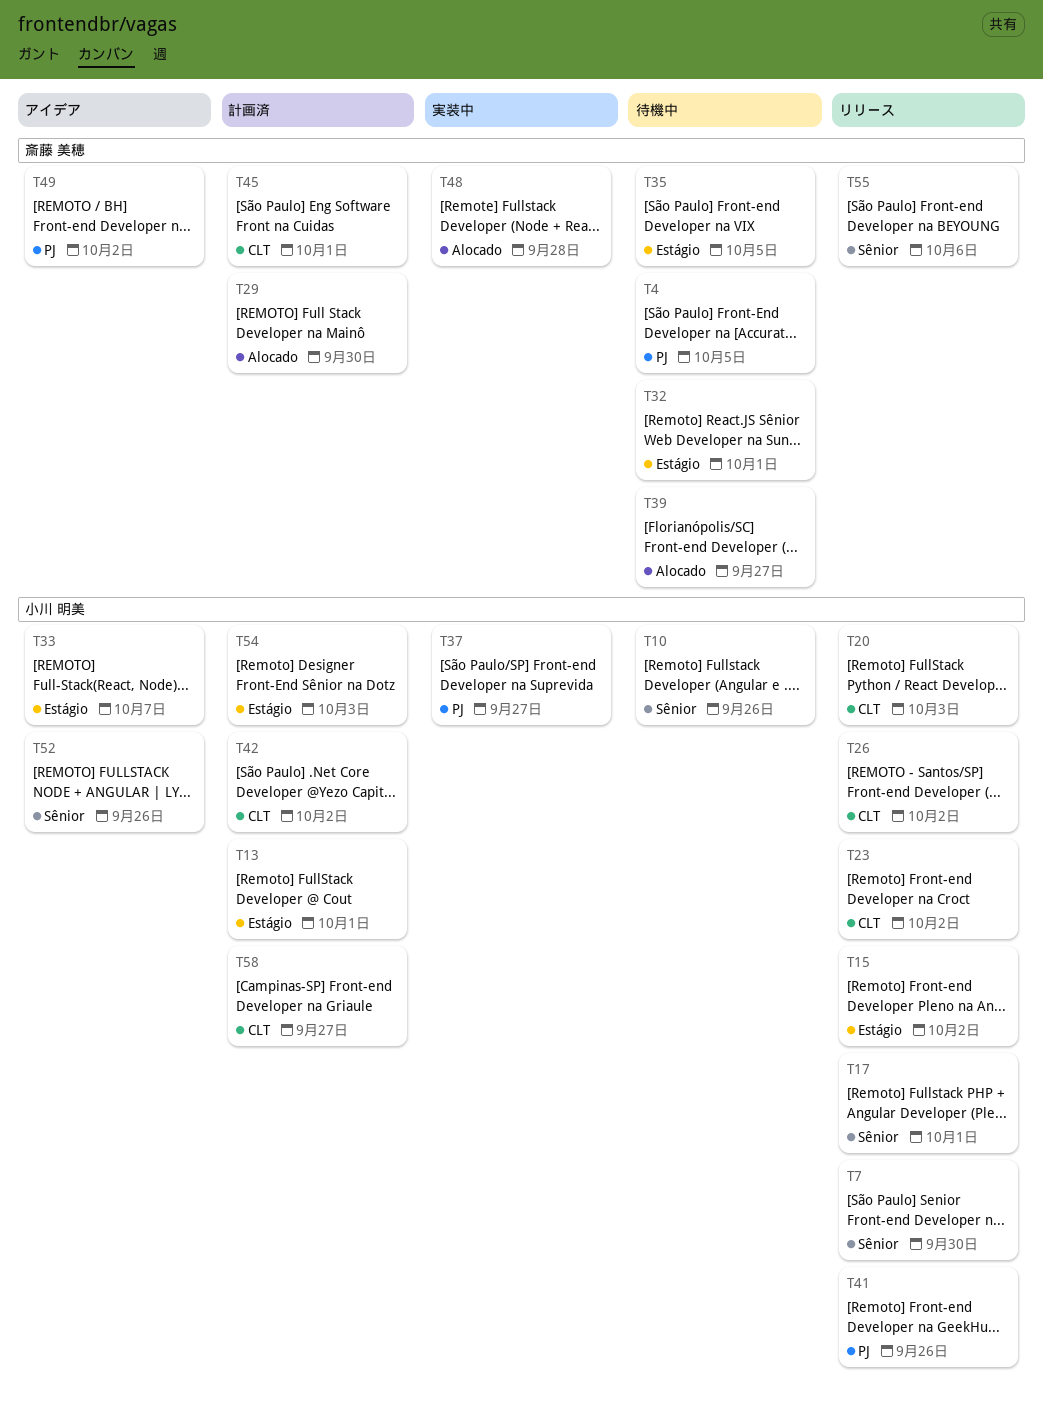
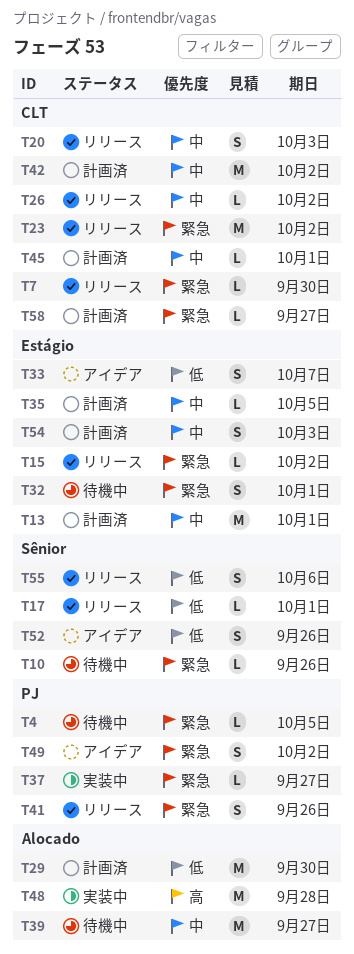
T7, label: Sênior -> CLT
T35, status: 待機中 -> 計画済

